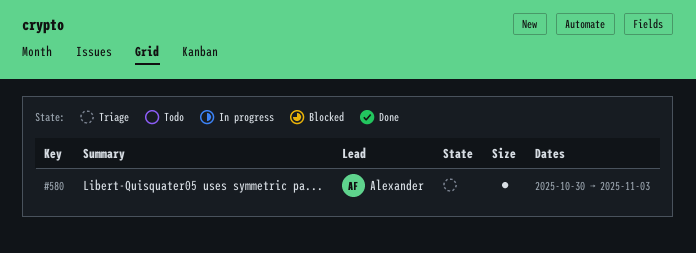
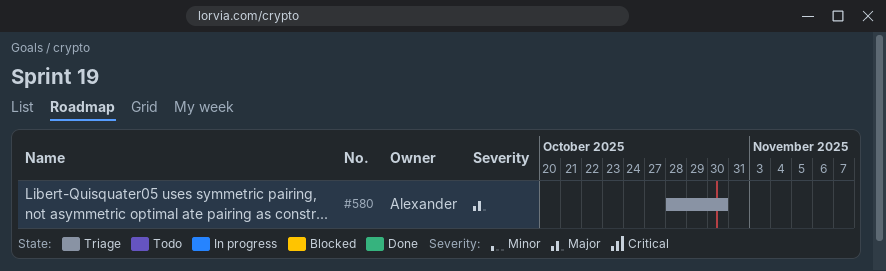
#580, start: Oct 30 -> Oct 28
#580, due: Nov 3 -> Oct 30

